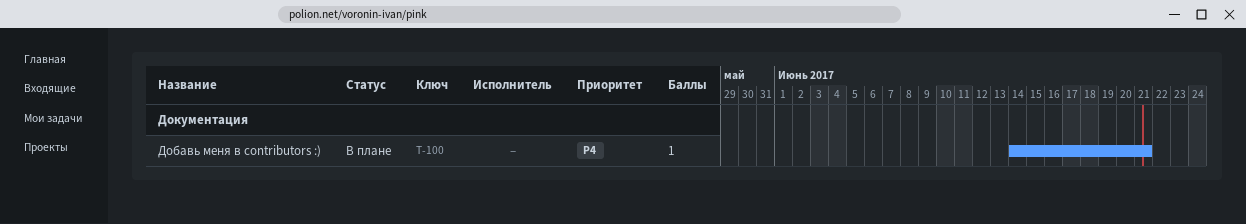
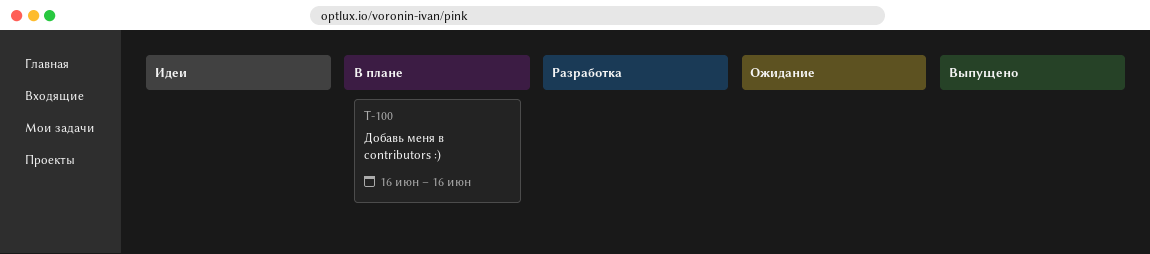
T-100, start: Jun 14 -> Jun 16
T-100, due: Jun 21 -> Jun 16

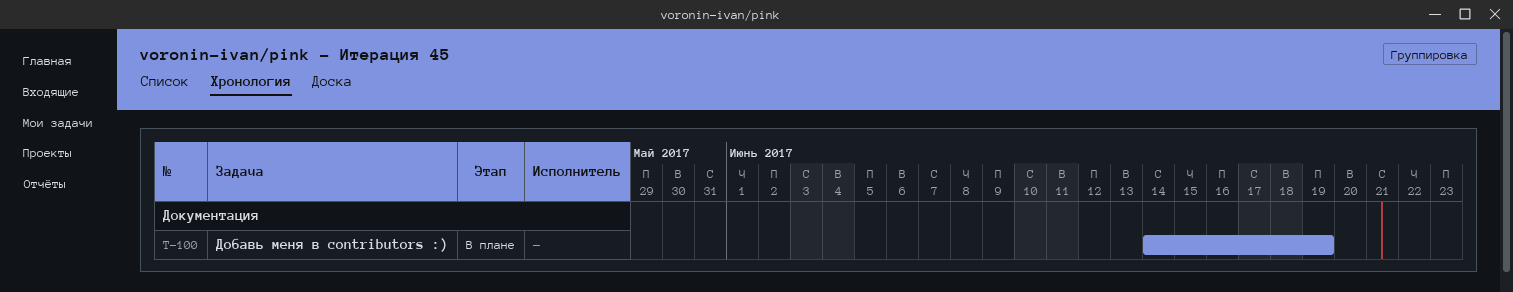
T-100, start: Jun 16 -> Jun 14
T-100, due: Jun 16 -> Jun 19

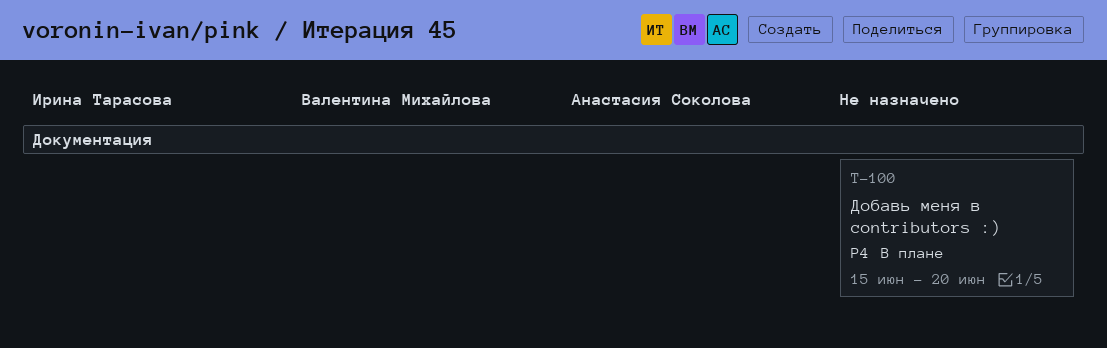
T-100, start: Jun 14 -> Jun 15
T-100, due: Jun 19 -> Jun 20

